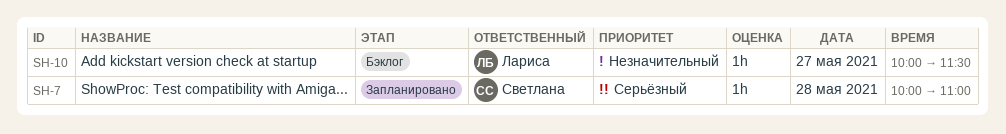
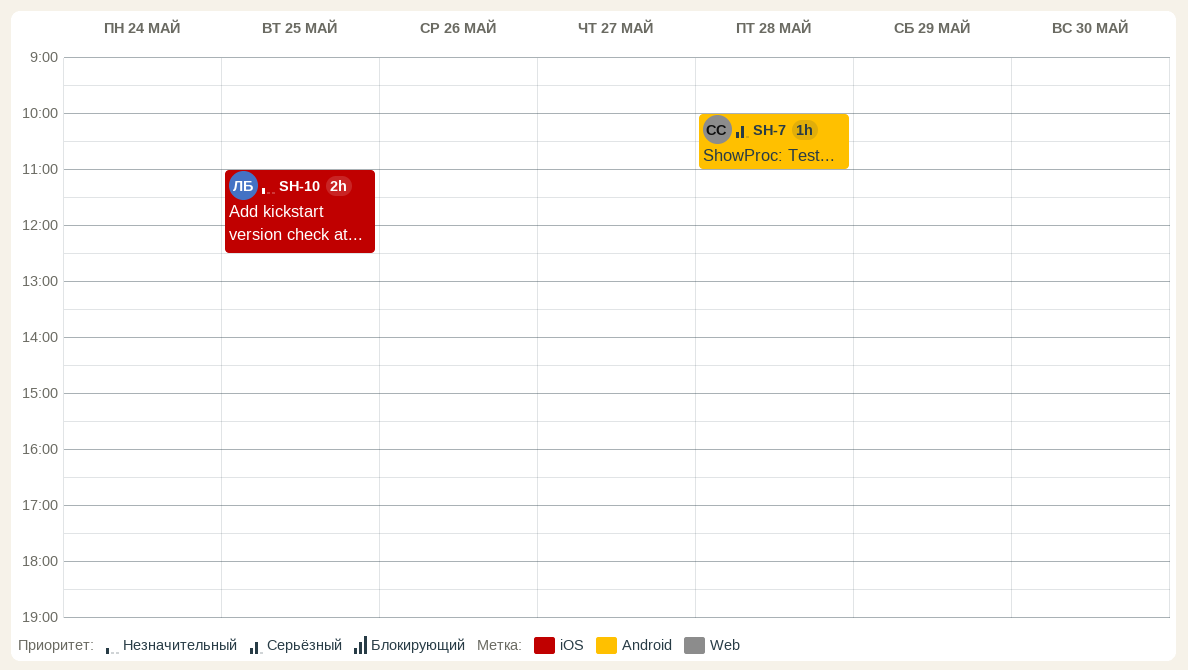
SH-10, estimate: 1h -> 2h
SH-10, day: May 27 -> May 25
SH-10, begins: 10:00 -> 11:00
SH-10, ends: 11:30 -> 12:30

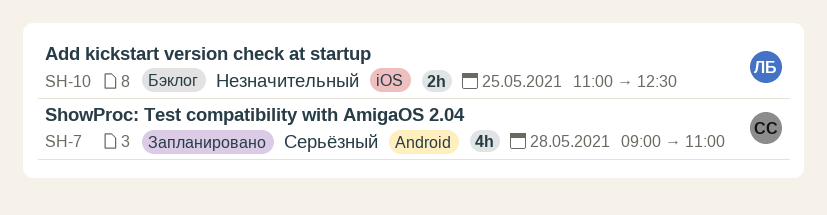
SH-7, estimate: 1h -> 4h
SH-7, begins: 10:00 -> 09:00

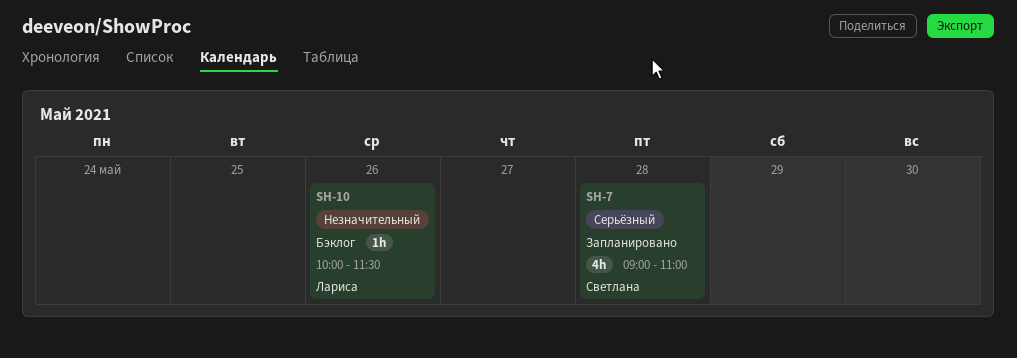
SH-10, estimate: 2h -> 1h
SH-10, day: May 25 -> May 26
SH-10, begins: 11:00 -> 10:00
SH-10, ends: 12:30 -> 11:30

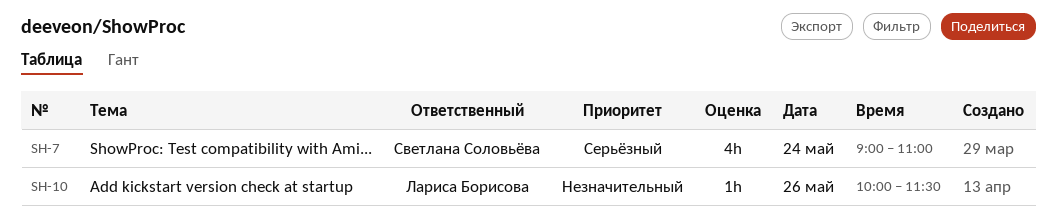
SH-7, day: May 28 -> May 24

